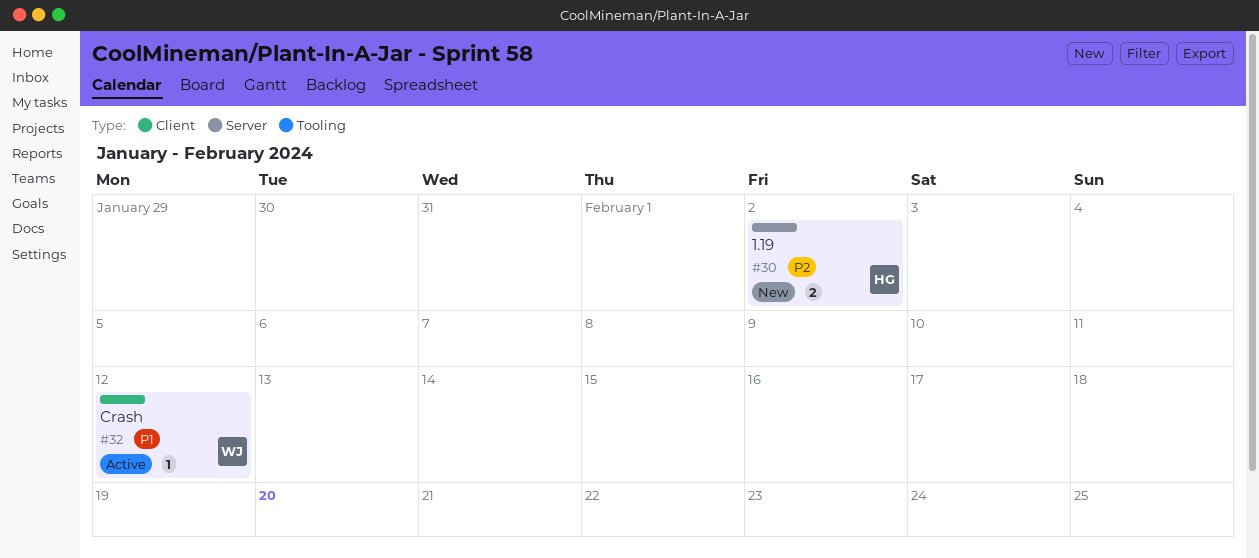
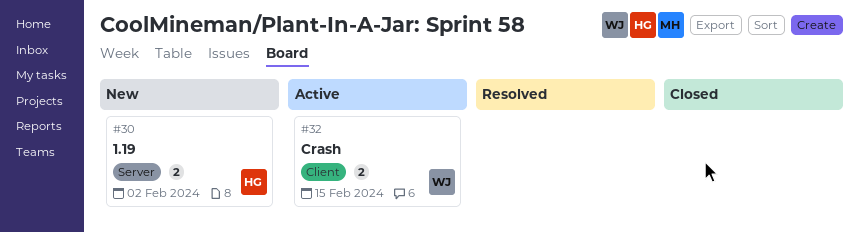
#32, estimate: 1 -> 2
#32, due: Feb 12 -> Feb 15

